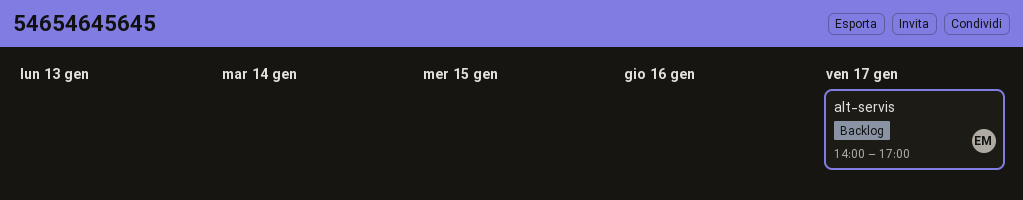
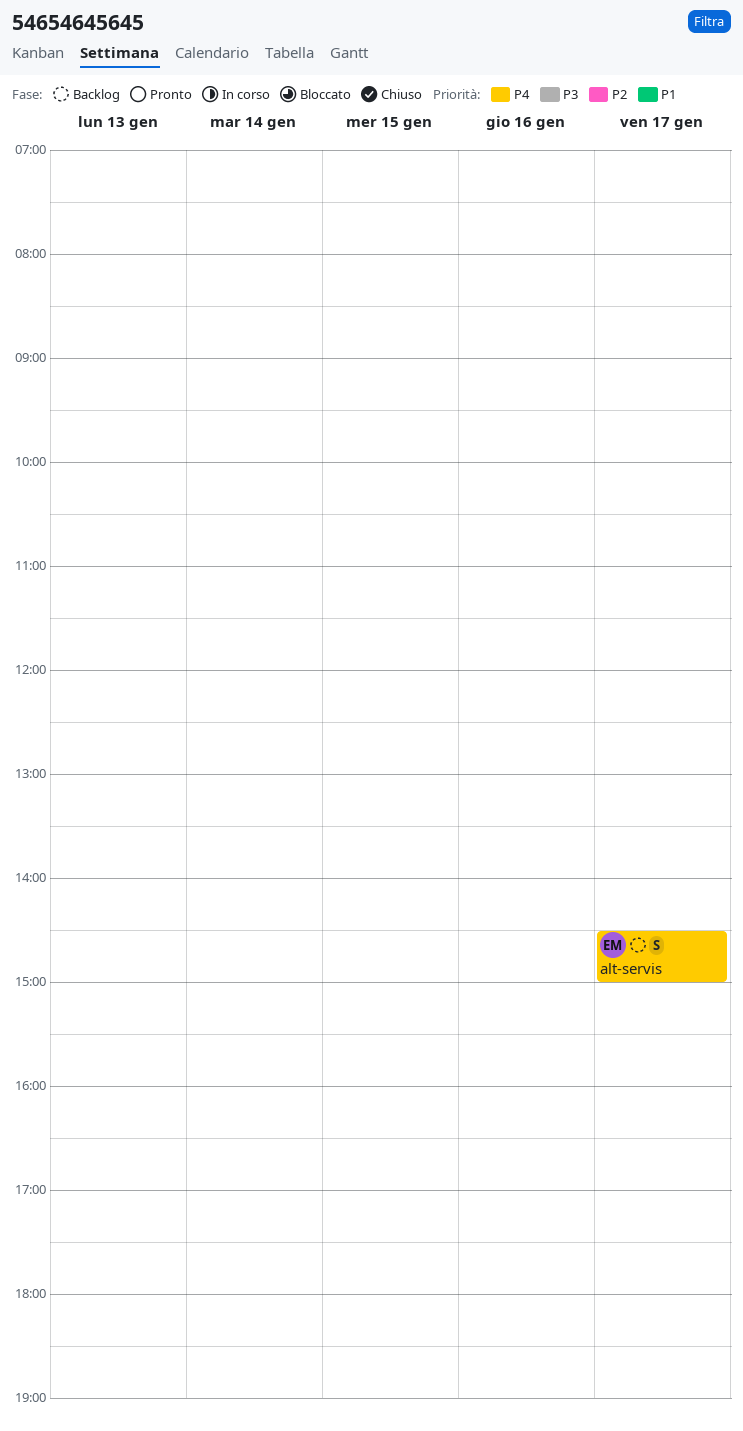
alt-servis, begins: 14:00 -> 14:30
alt-servis, ends: 17:00 -> 15:00

